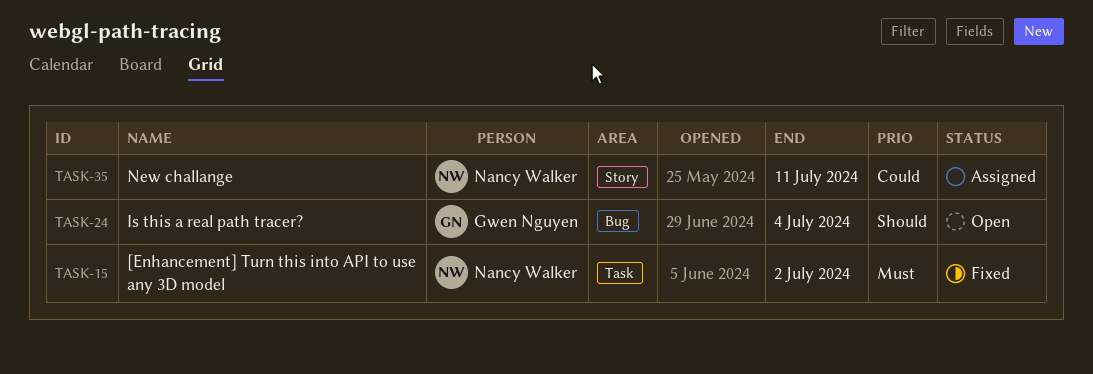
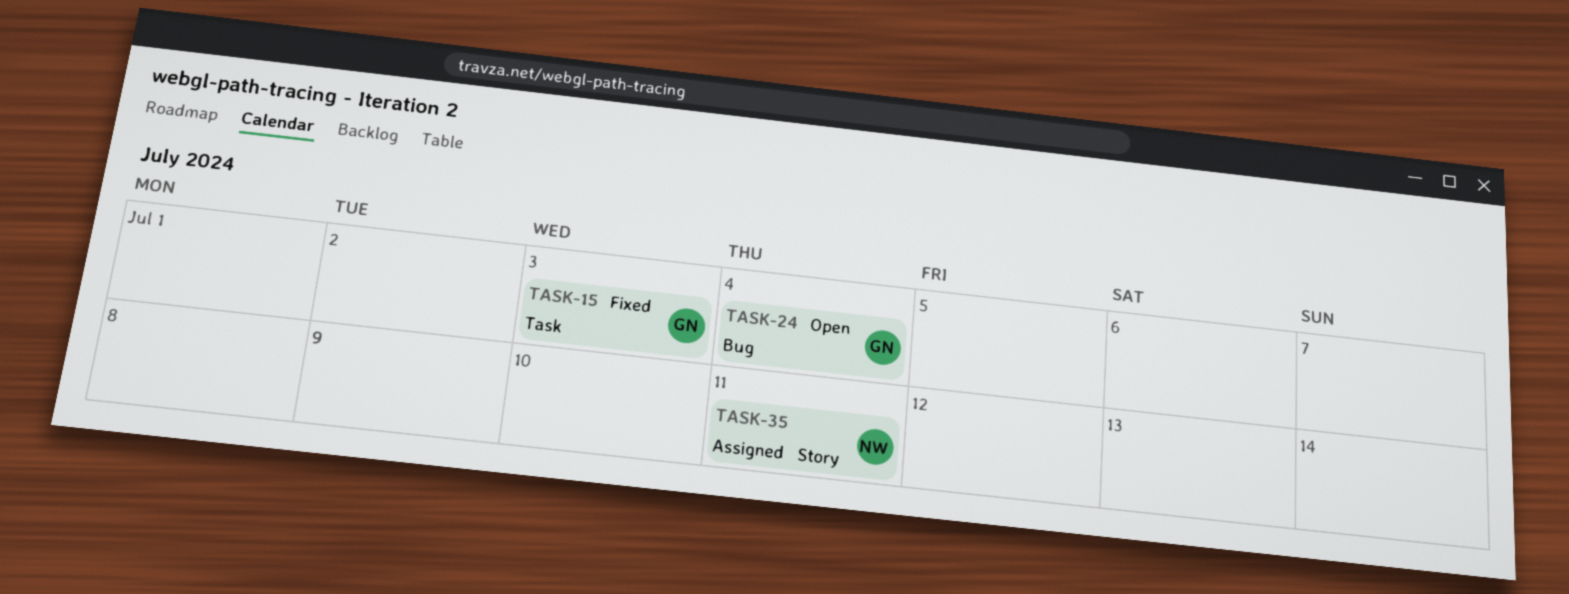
TASK-15, owner: Nancy Walker -> Gwen Nguyen
TASK-15, due: Jul 2 -> Jul 3

